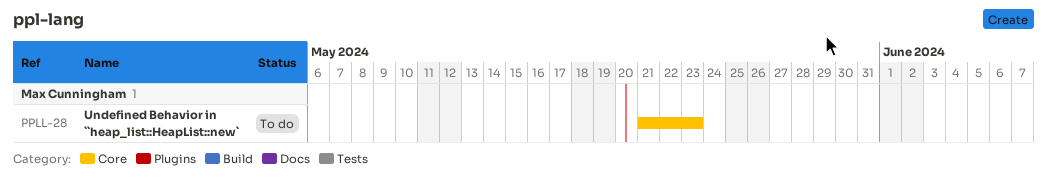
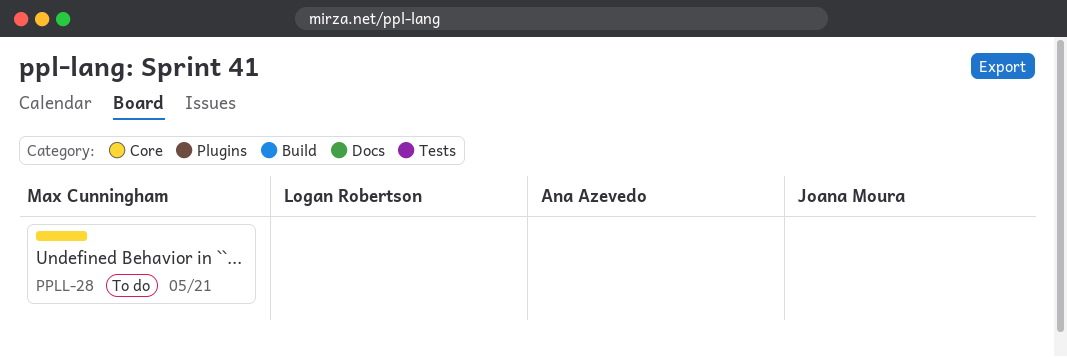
PPLL-28, due: May 23 -> May 21

